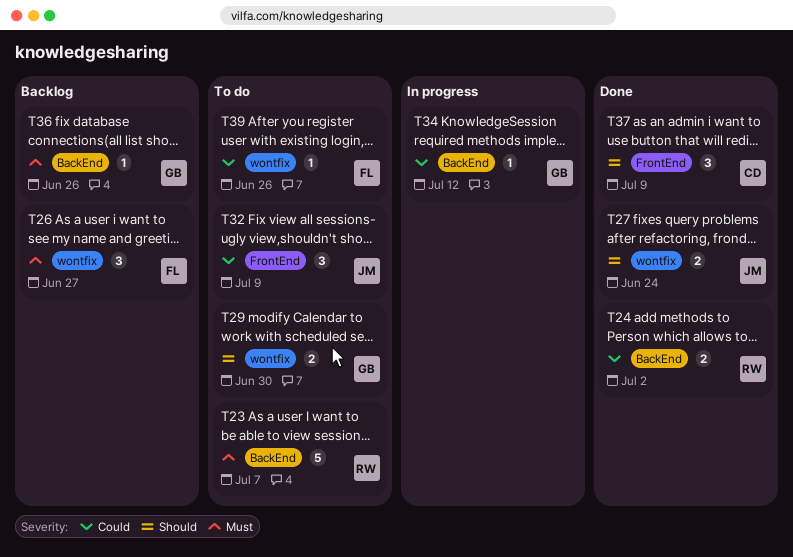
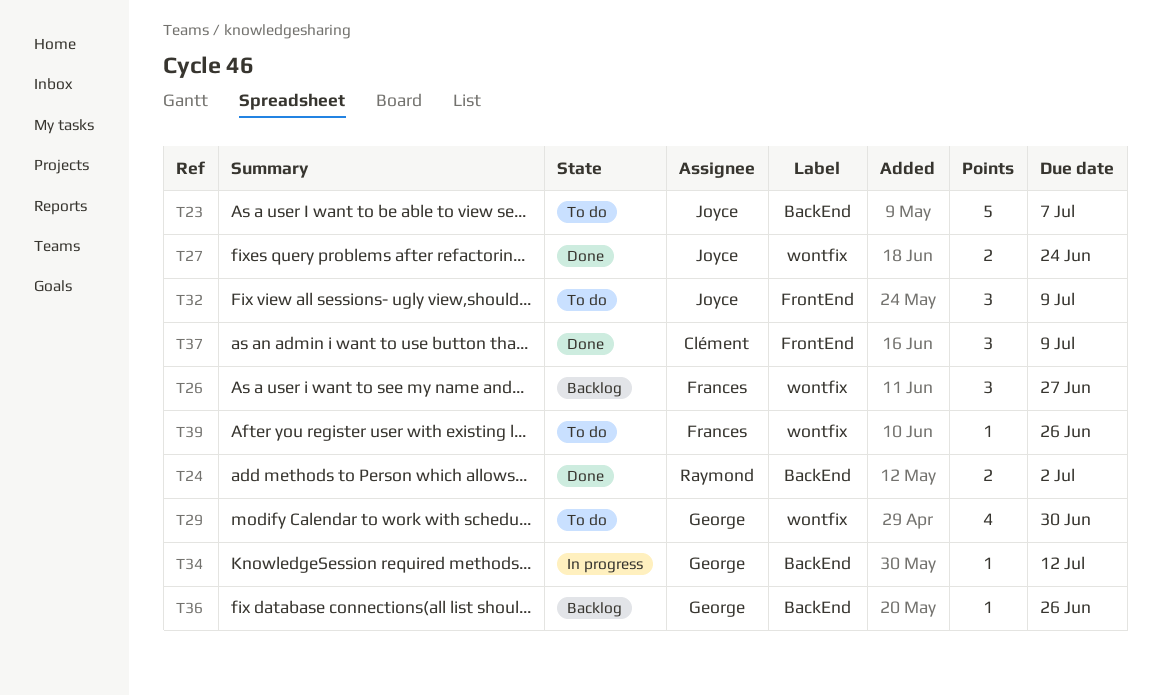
T23, owner: Raymond -> Joyce
T29, estimate: 2 -> 4

